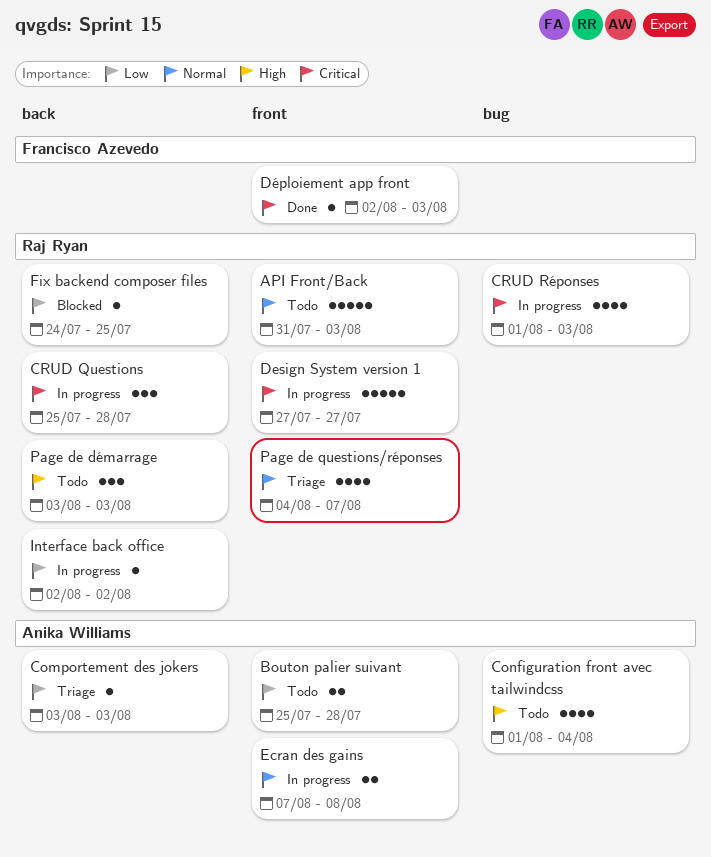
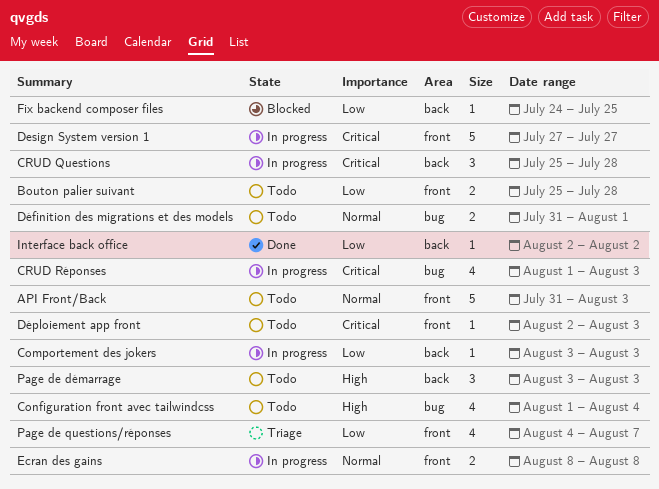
Comportement des jokers, status: Triage -> In progress
Définition des migrations et des models: none -> present
Déploiement app front, status: Done -> Todo
Ecran des gains, start: Aug 7 -> Aug 8
Interface back office, status: In progress -> Done
Page de questions/réponses, priority: Normal -> Low

